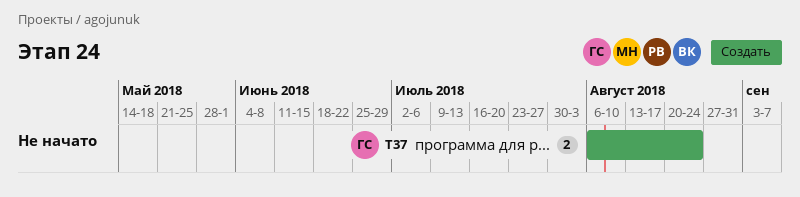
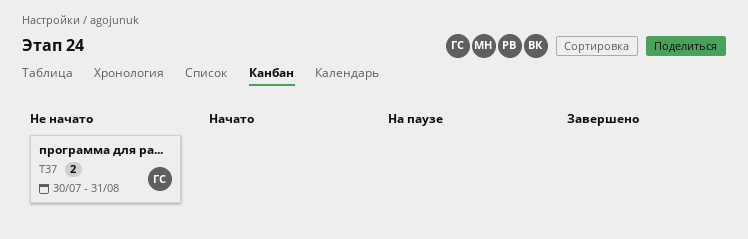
T37, start: Aug 6 -> Jul 30
T37, due: Aug 24 -> Aug 31

